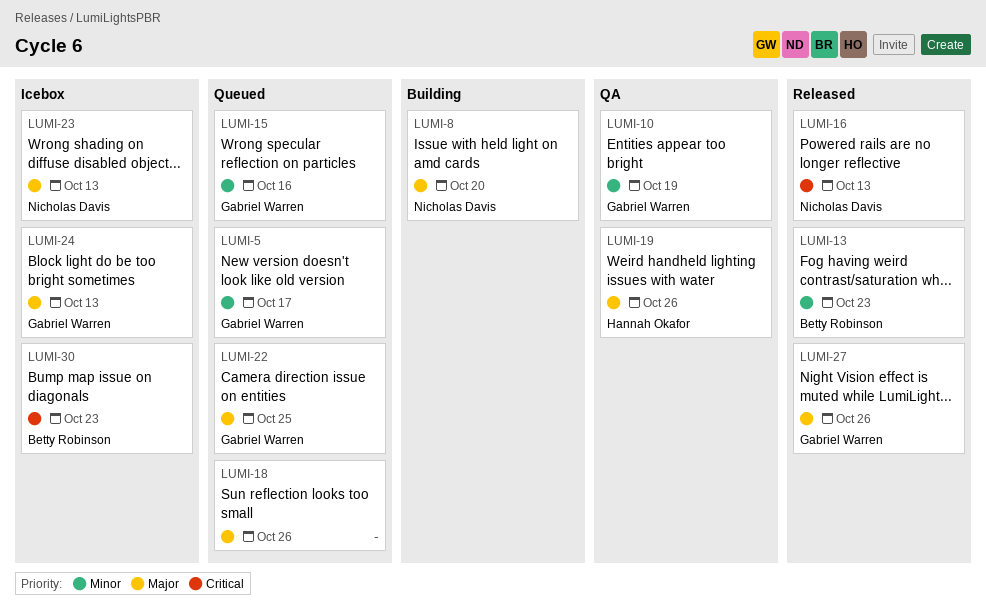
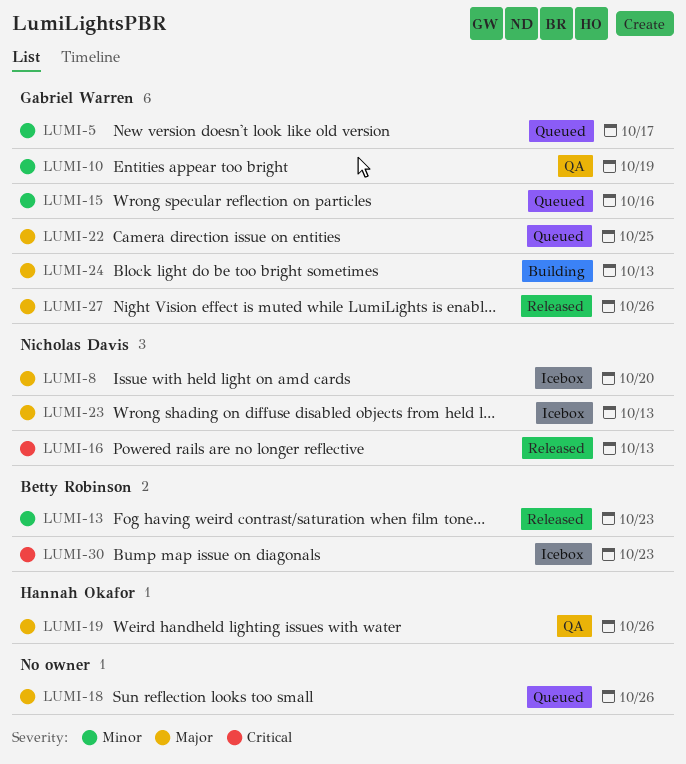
LUMI-8, status: Building -> Icebox
LUMI-24, status: Icebox -> Building

